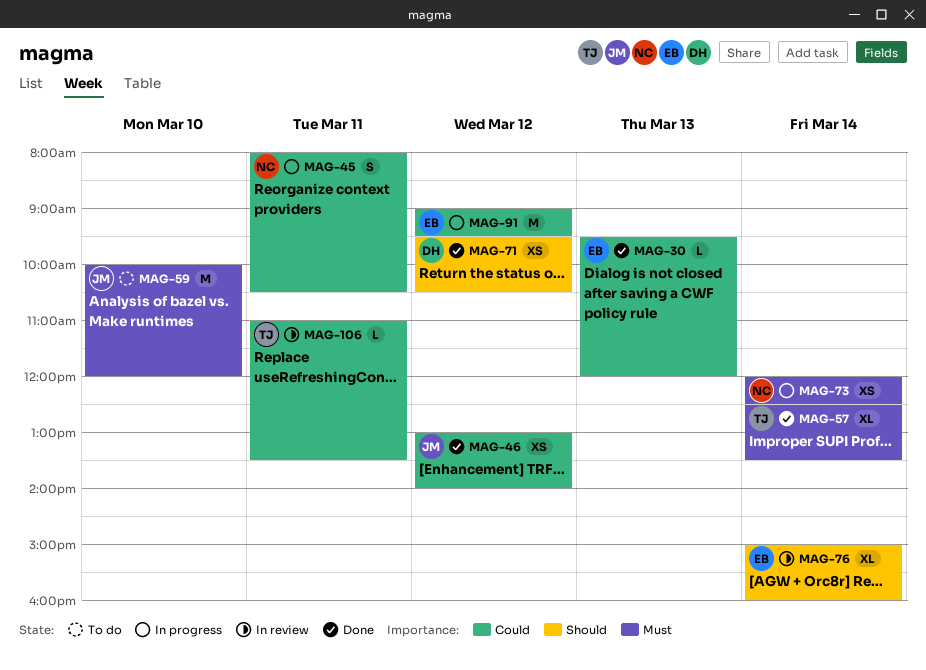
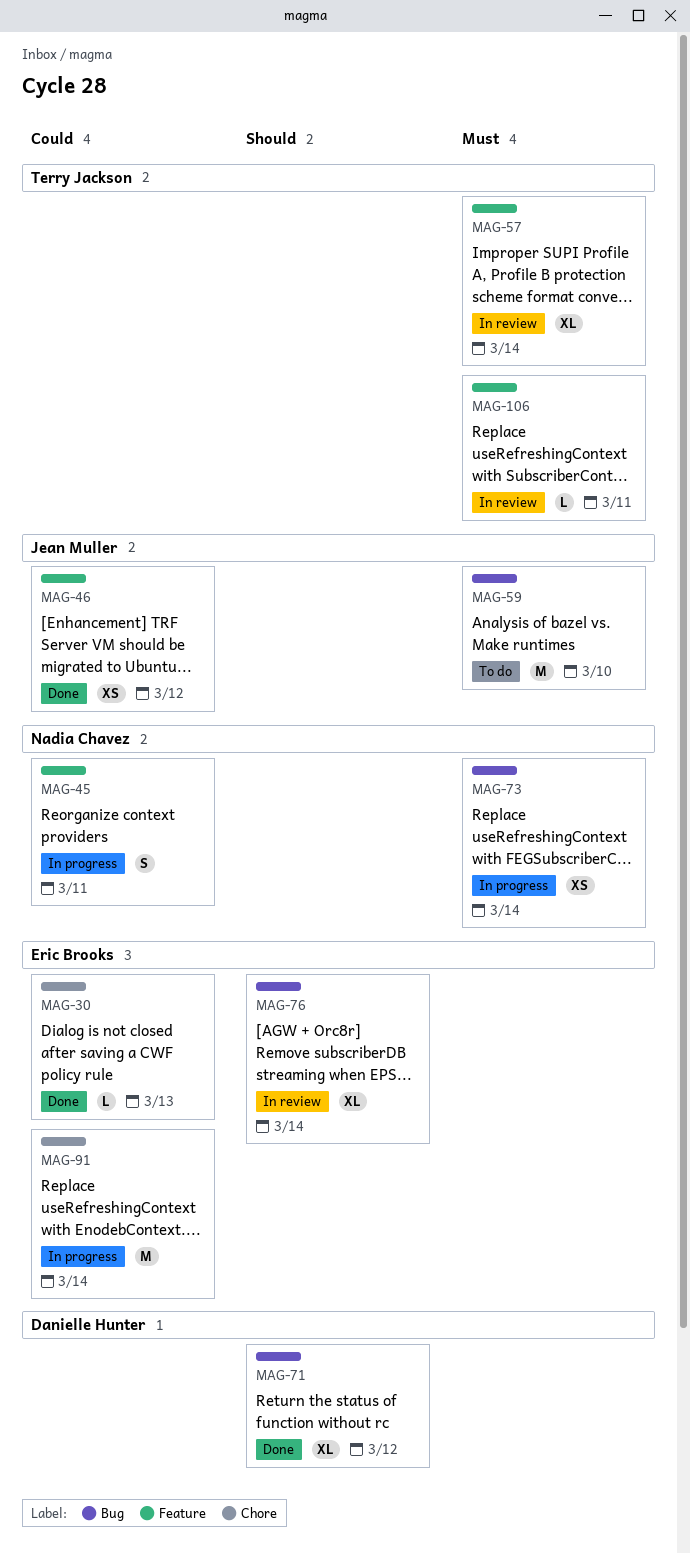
MAG-57, status: Done -> In review
MAG-71, estimate: XS -> XL
MAG-91, day: Mar 12 -> Mar 14
MAG-106, priority: Could -> Must

